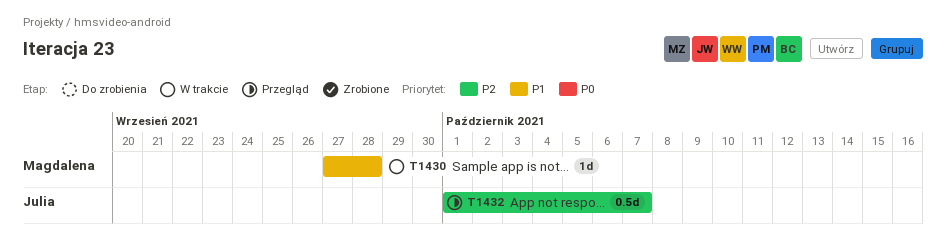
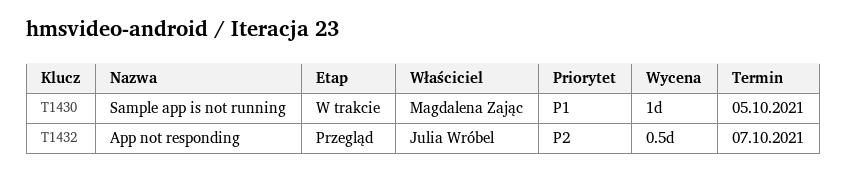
T1430, due: Sep 28 -> Oct 5

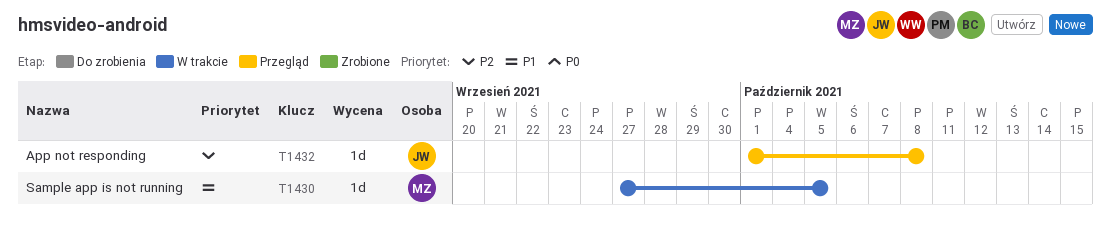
T1432, estimate: 0.5d -> 1d
T1432, due: Oct 7 -> Oct 8

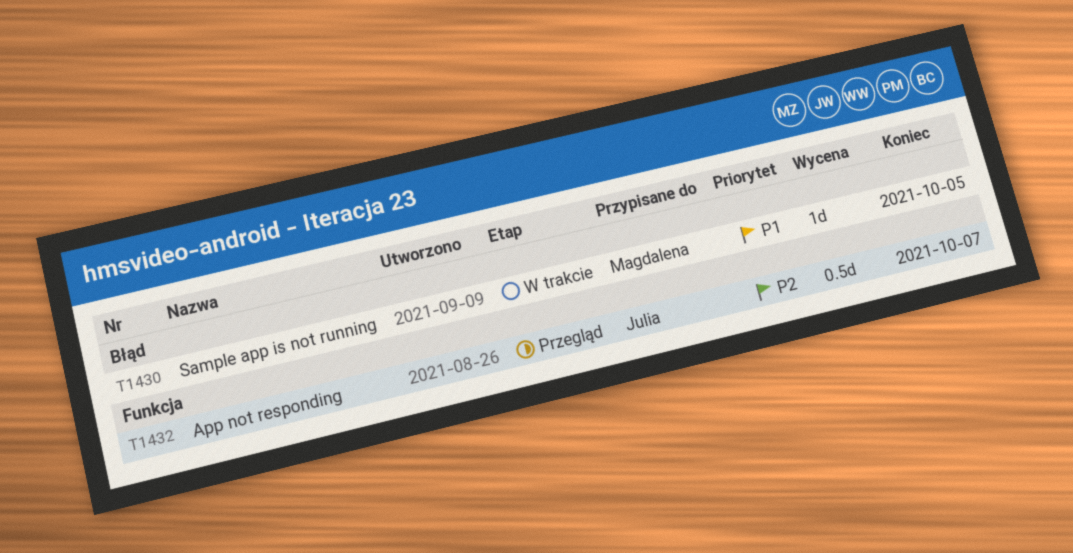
T1432, estimate: 1d -> 0.5d
T1432, due: Oct 8 -> Oct 7

